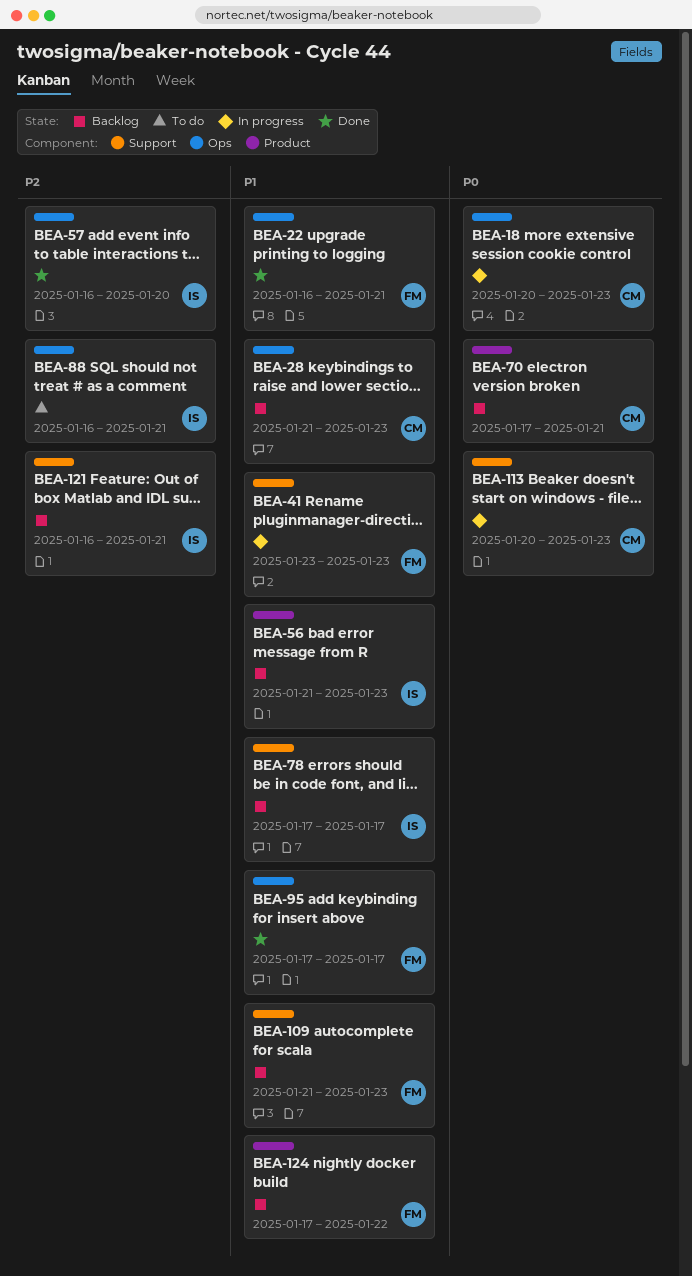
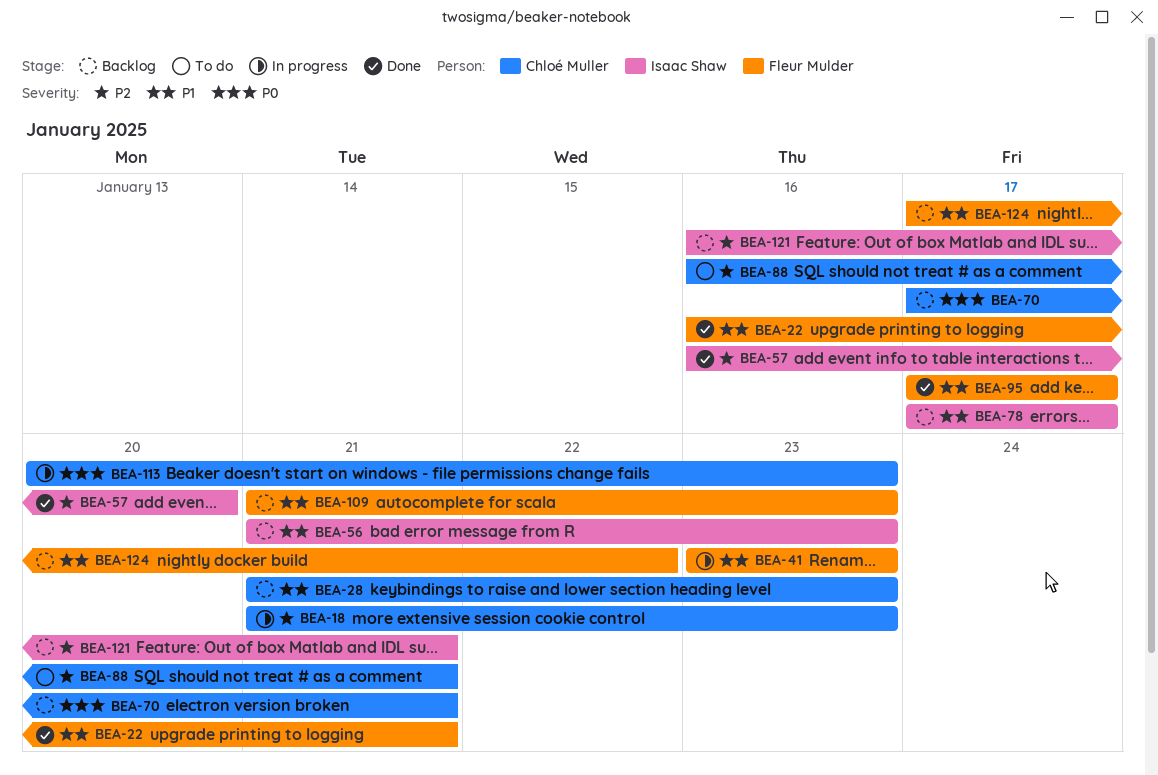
BEA-18, priority: P0 -> P2
BEA-18, start: Jan 20 -> Jan 21
BEA-88, owner: Isaac Shaw -> Chloé Muller

